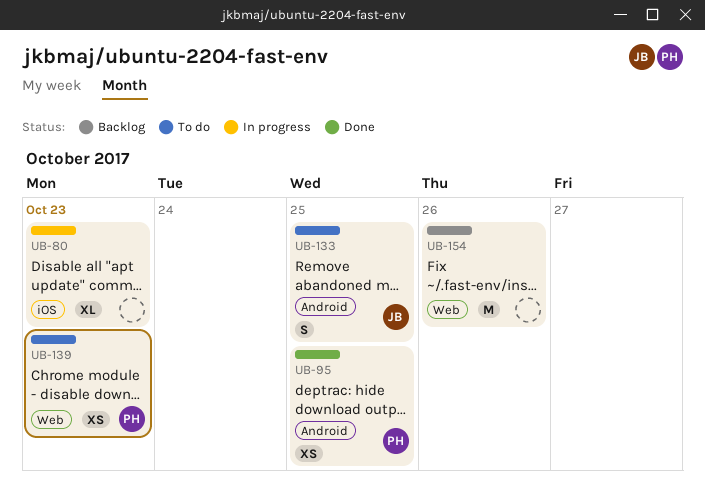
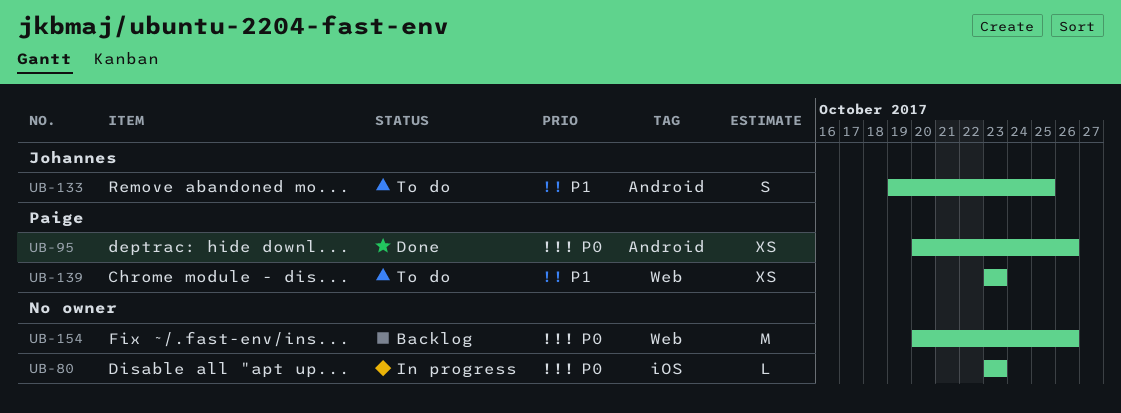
UB-80, estimate: XL -> L
UB-95, due: Oct 25 -> Oct 26

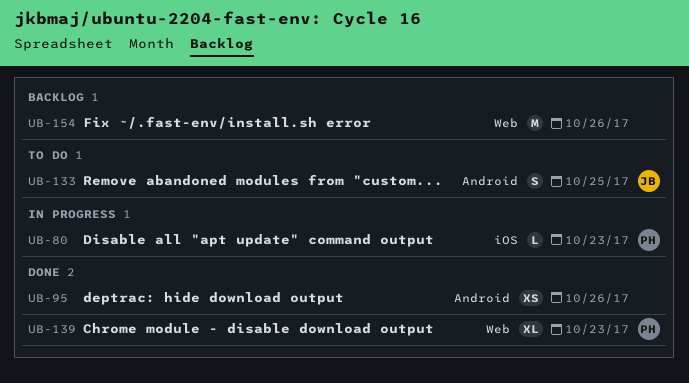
UB-80, owner: none -> Paige
UB-95, owner: Paige -> none
UB-139, status: To do -> Done
UB-139, estimate: XS -> XL

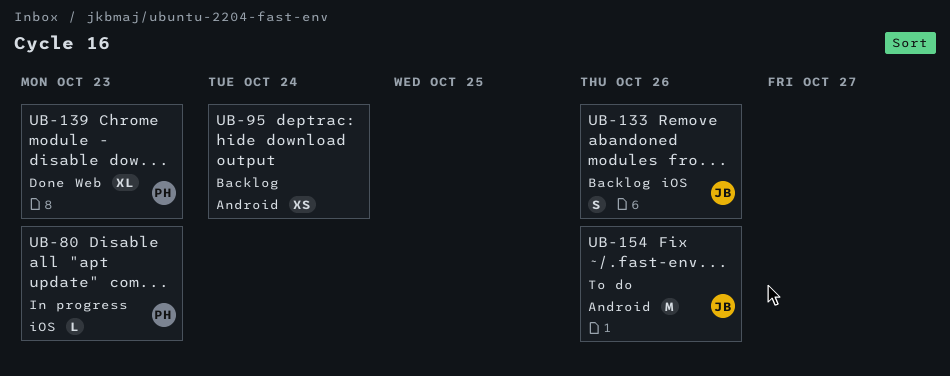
UB-95, status: Done -> Backlog
UB-95, due: Oct 26 -> Oct 24
UB-133, status: To do -> Backlog
UB-133, label: Android -> iOS
UB-133, due: Oct 25 -> Oct 26
UB-154, status: Backlog -> To do
UB-154, owner: none -> JB
UB-154, label: Web -> Android

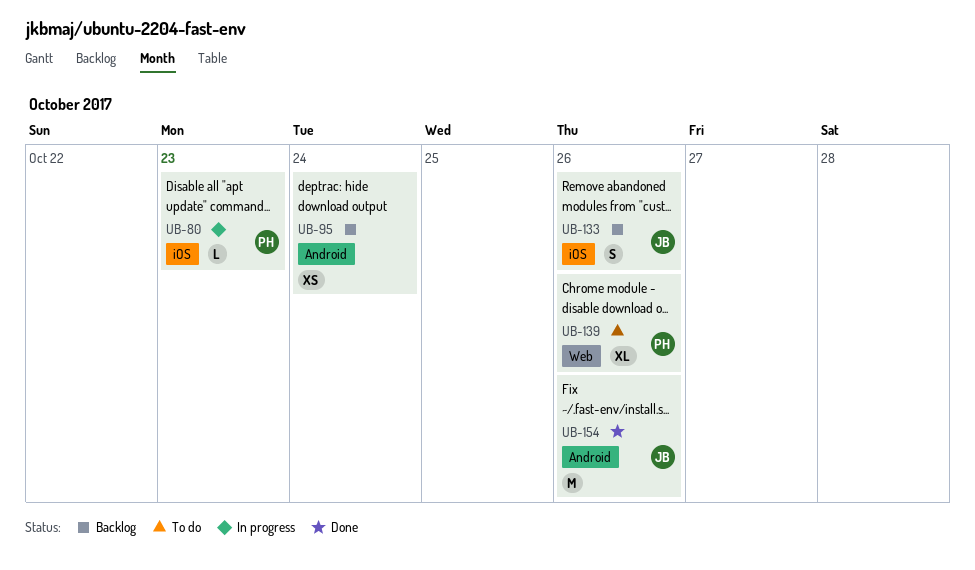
UB-139, status: Done -> To do
UB-139, due: Oct 23 -> Oct 26
UB-154, status: To do -> Done

